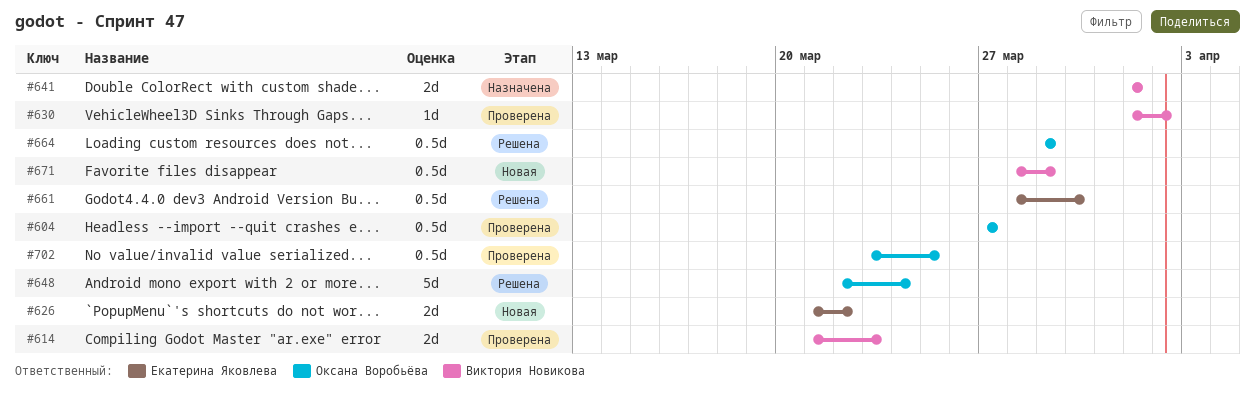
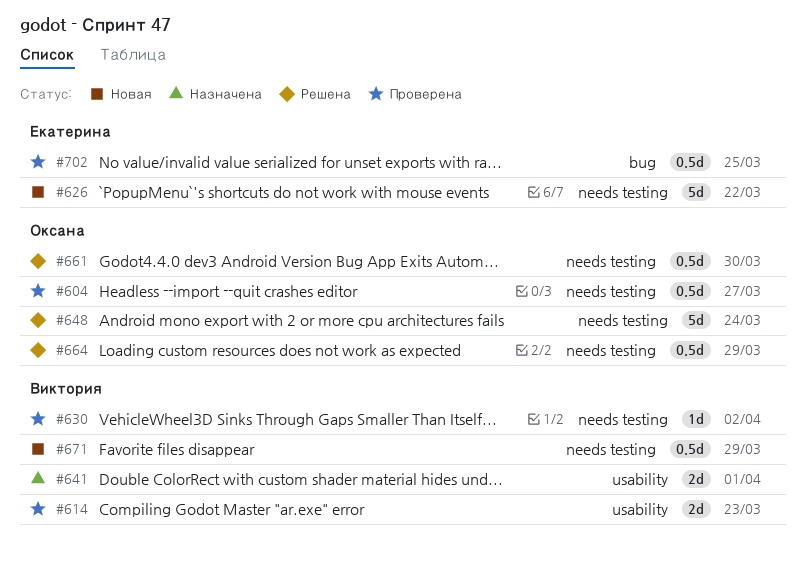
#626, estimate: 2d -> 5d
#661, owner: Екатерина Яковлева -> Оксана Воробьёва
#702, owner: Оксана Воробьёва -> Екатерина Яковлева

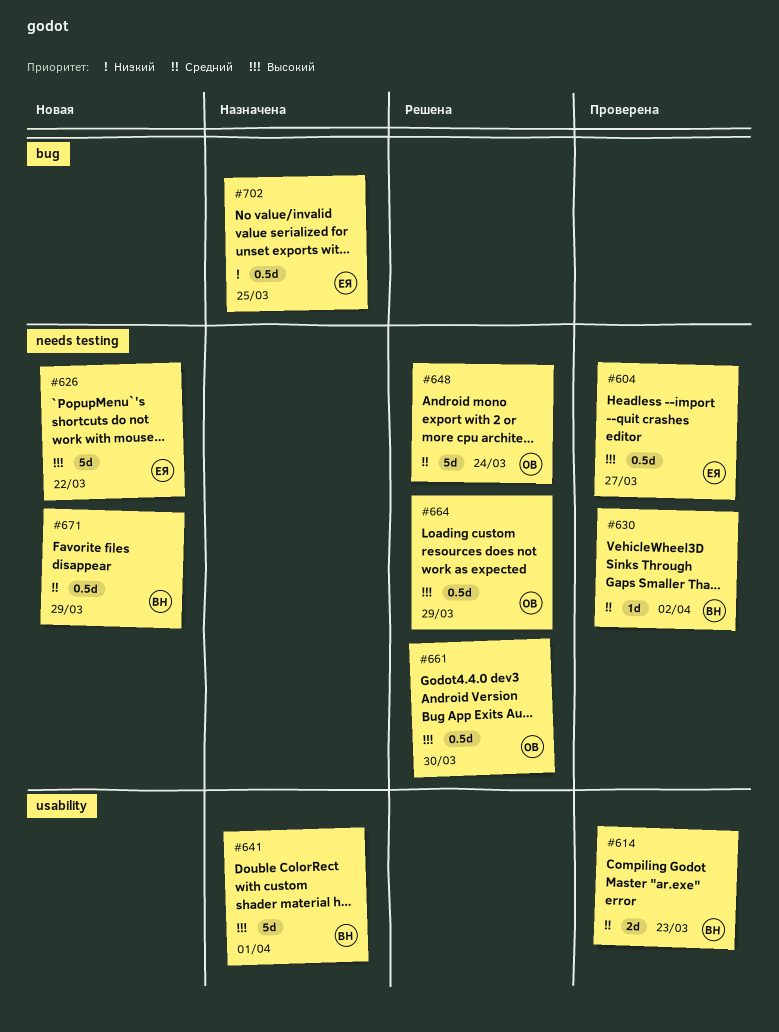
#604, owner: Оксана -> Екатерина
#641, estimate: 2d -> 5d
#702, status: Проверена -> Назначена

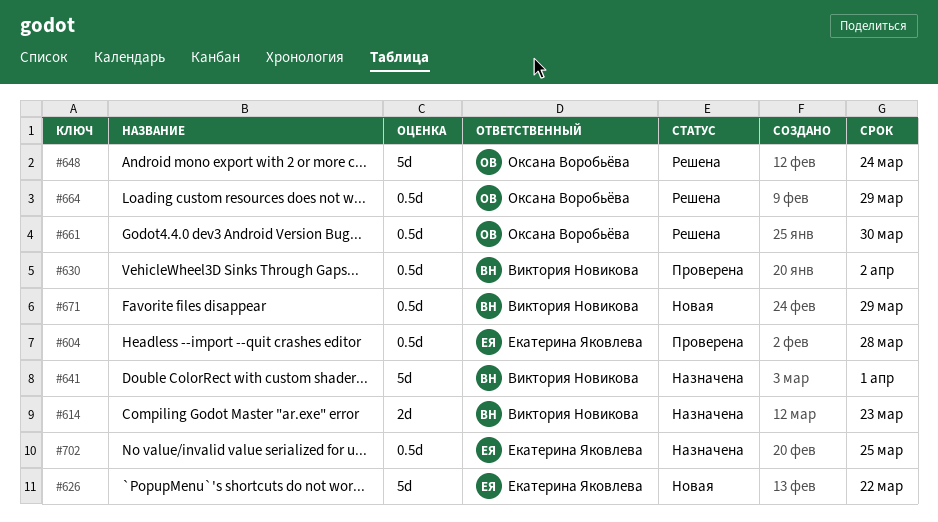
#604, due: Mar 27 -> Mar 28
#614, status: Проверена -> Назначена
#630, estimate: 1d -> 0.5d

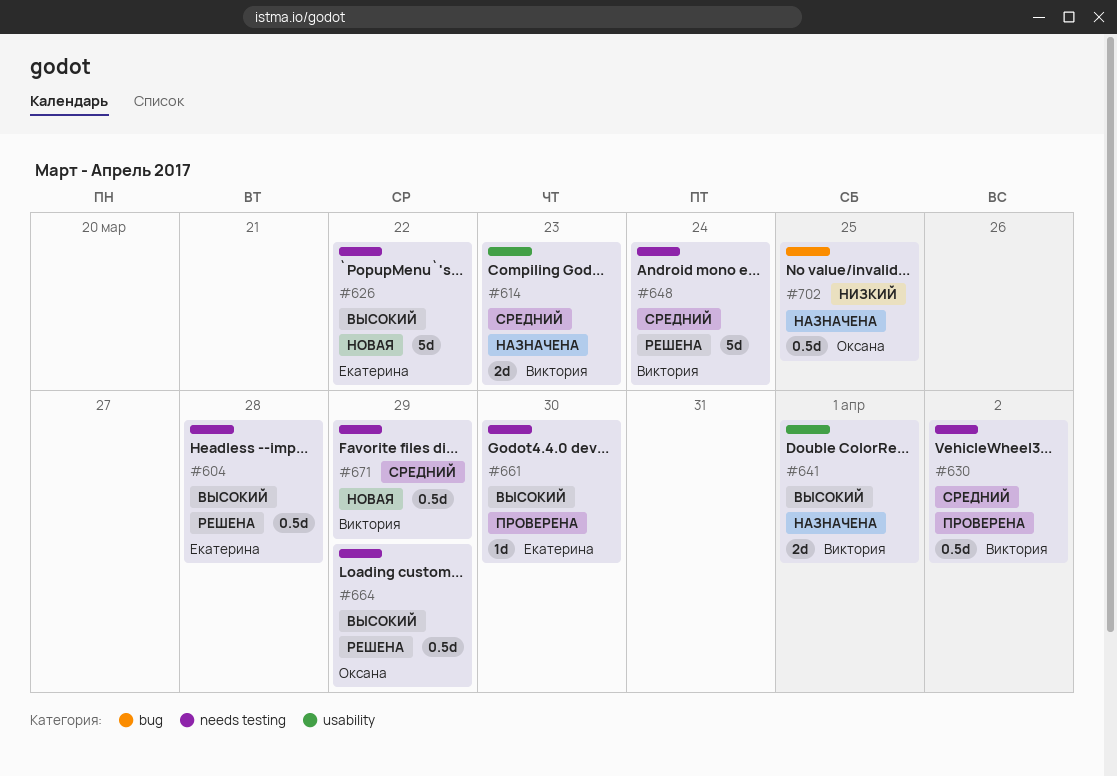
#604, status: Проверена -> Решена
#641, estimate: 5d -> 2d
#648, owner: Оксана Воробьёва -> Виктория Новикова
#661, status: Решена -> Проверена
#661, owner: Оксана Воробьёва -> Екатерина Яковлева
#661, estimate: 0.5d -> 1d
#702, owner: Екатерина Яковлева -> Оксана Воробьёва

